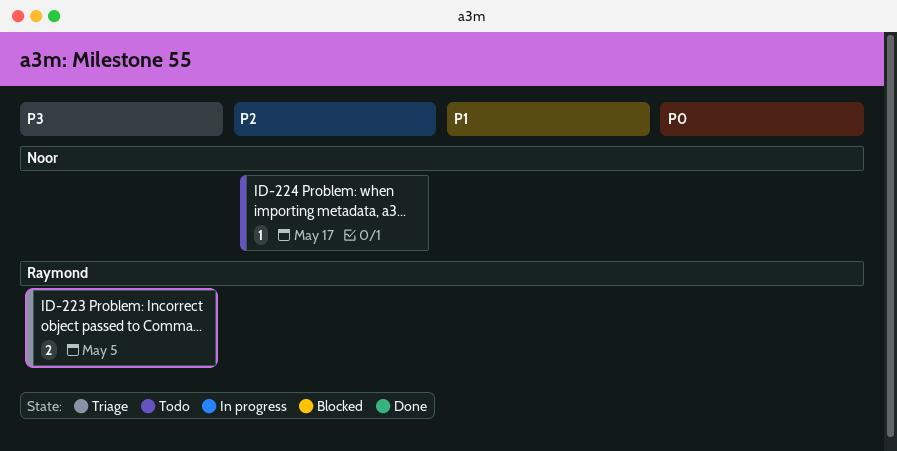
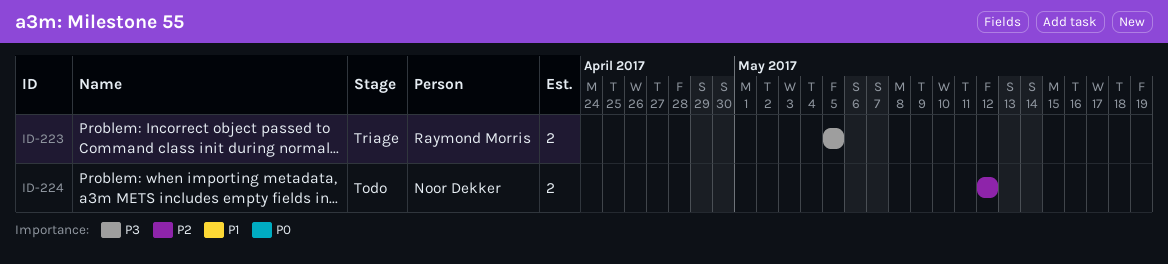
ID-224, estimate: 1 -> 2
ID-224, due: May 17 -> May 12

